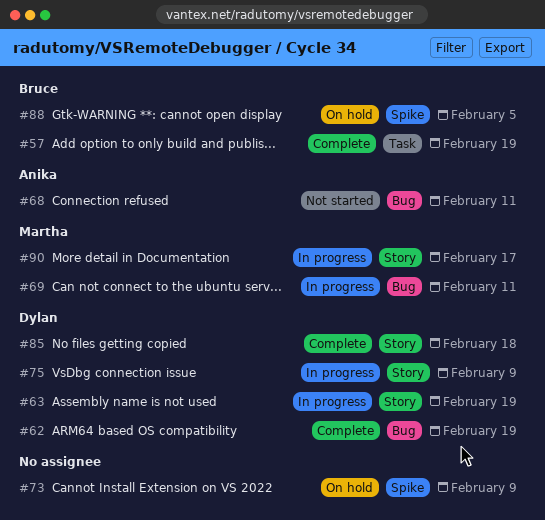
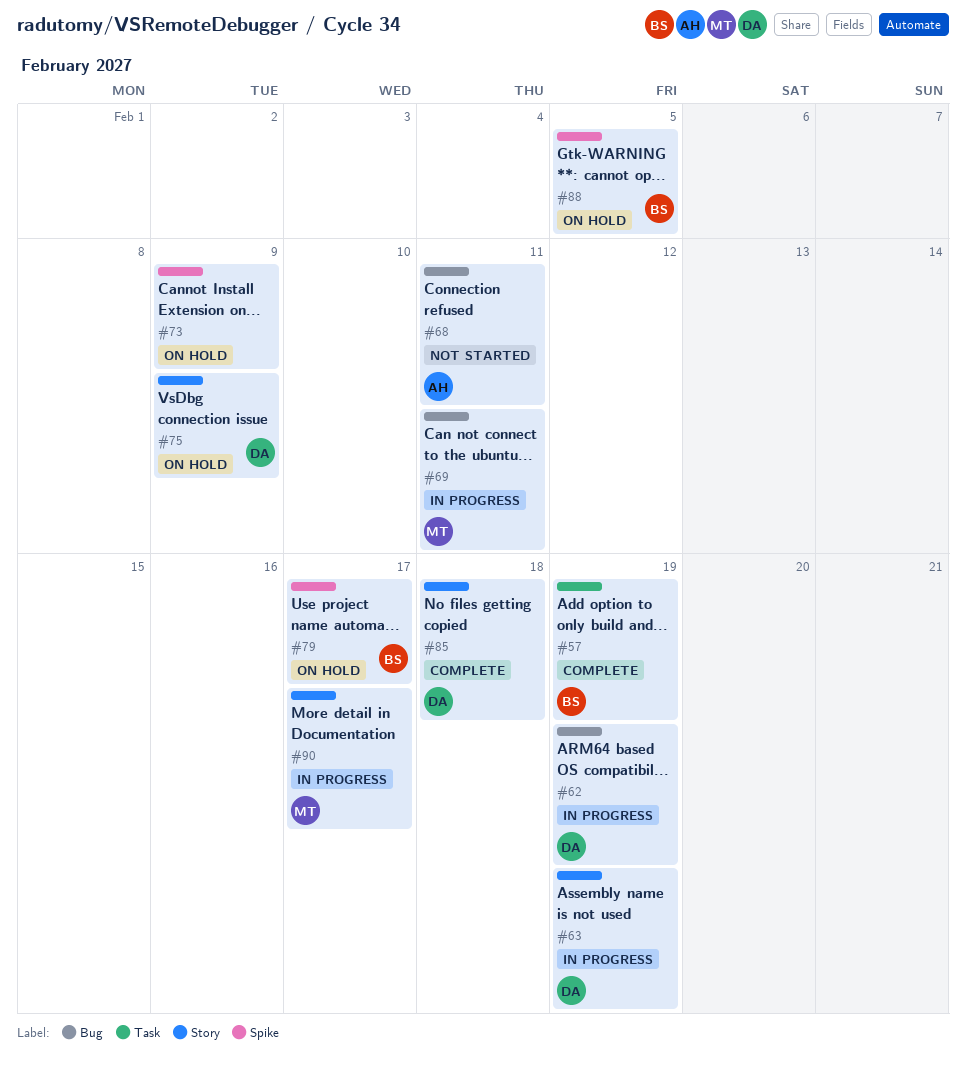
#62, status: Complete -> In progress
#75, status: In progress -> On hold
#79: none -> present

